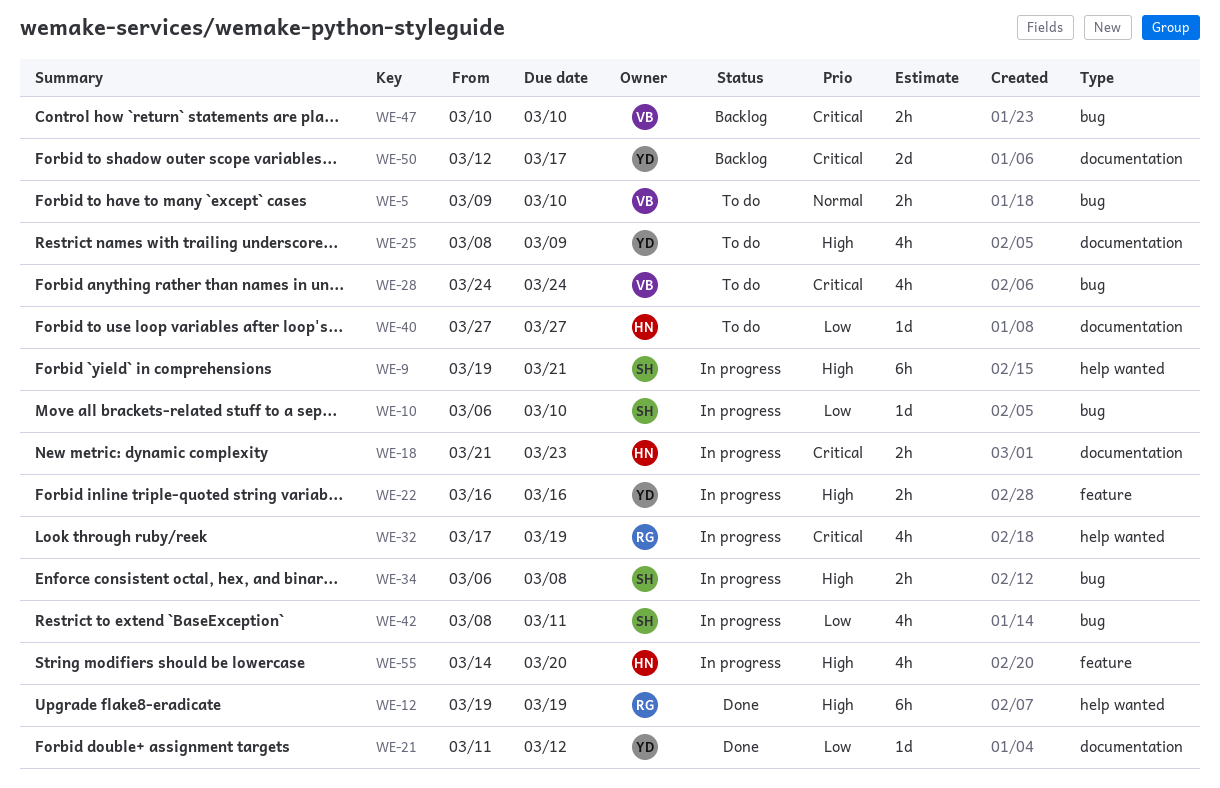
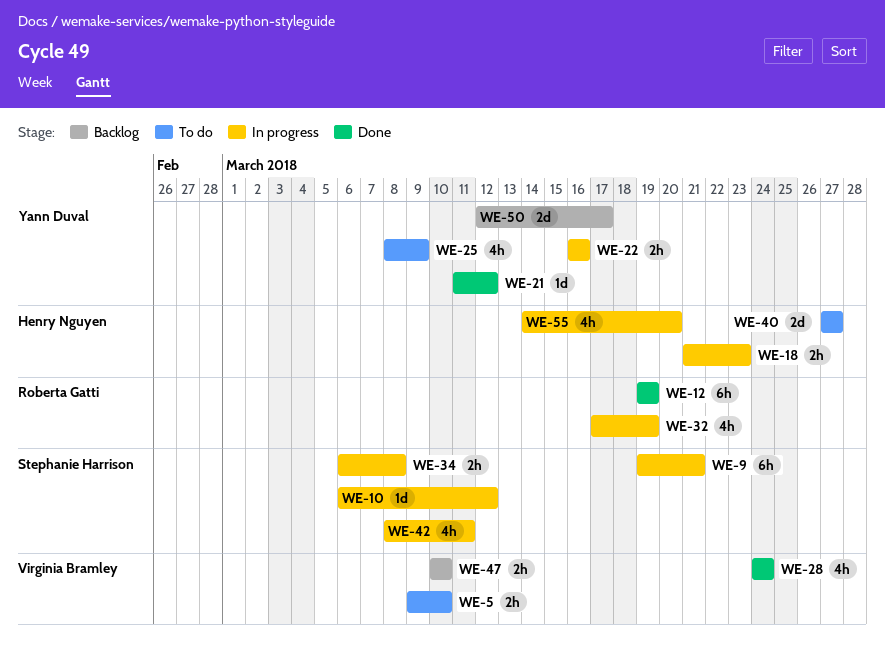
WE-10, due: Mar 10 -> Mar 12
WE-28, status: To do -> Done
WE-40, estimate: 1d -> 2d

